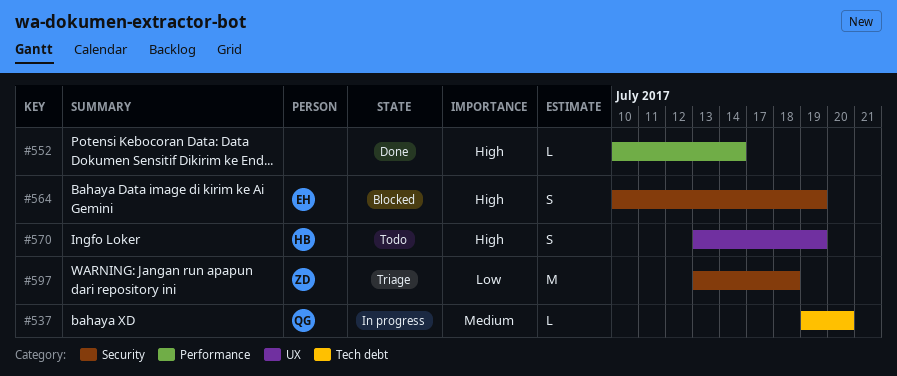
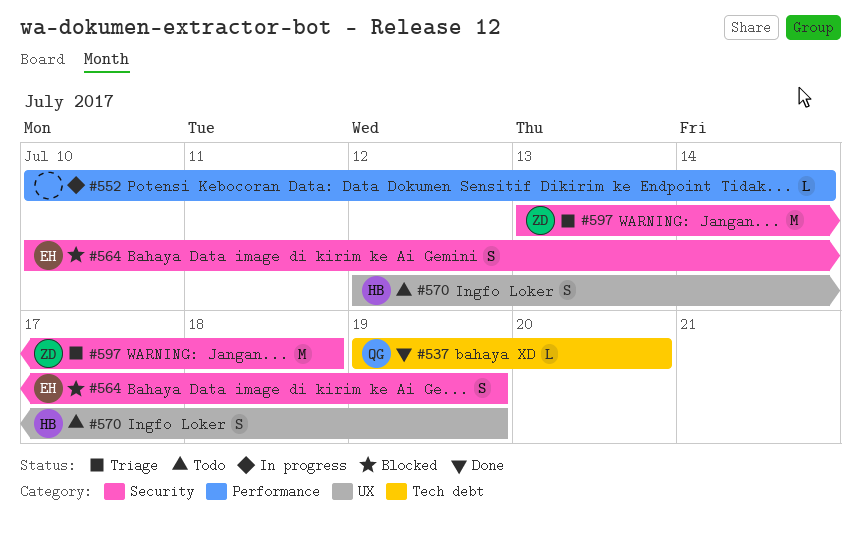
#537, status: In progress -> Done
#552, status: Done -> In progress
#570, start: Jul 13 -> Jul 12

